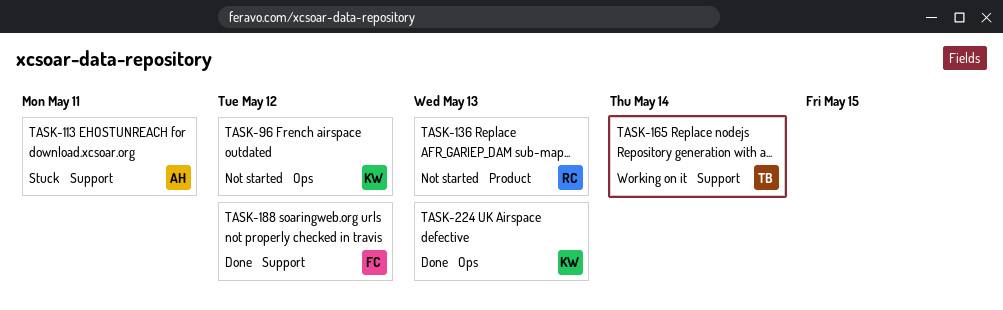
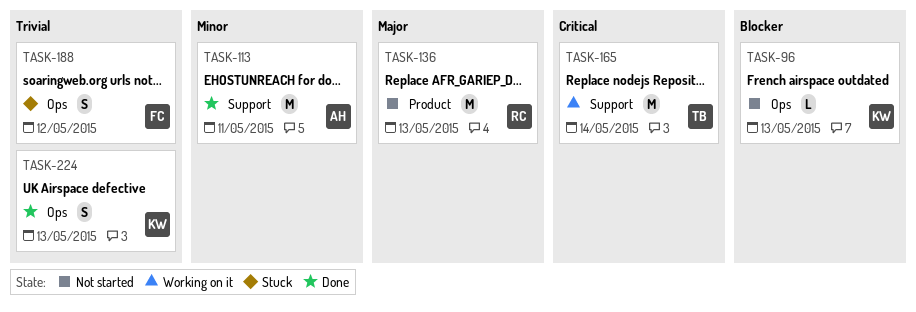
TASK-96, due: May 12 -> May 13
TASK-113, status: Stuck -> Done
TASK-188, status: Done -> Stuck
TASK-188, label: Support -> Ops

